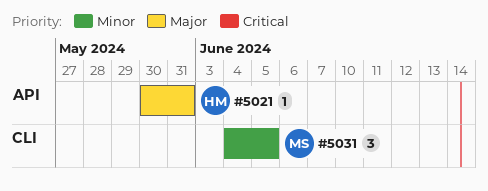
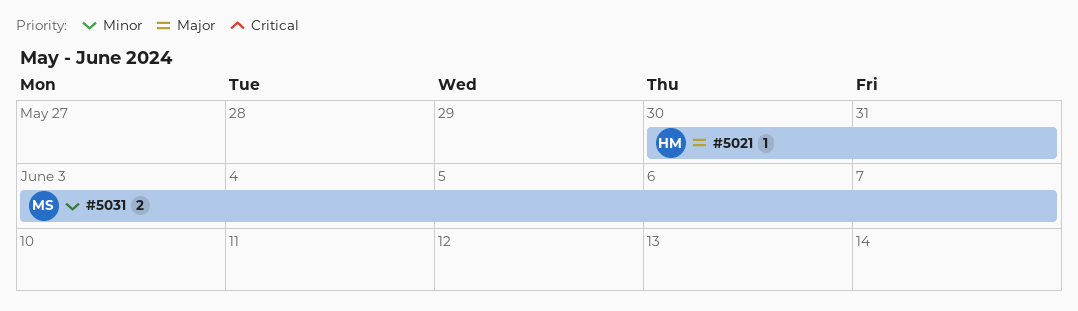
#5031, estimate: 3 -> 2
#5031, start: Jun 4 -> Jun 3
#5031, due: Jun 5 -> Jun 7

